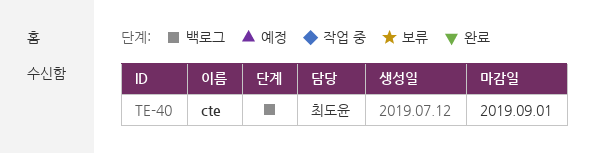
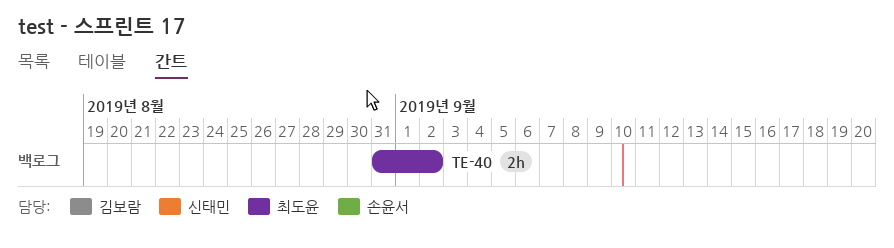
TE-40, due: Sep 1 -> Sep 2

